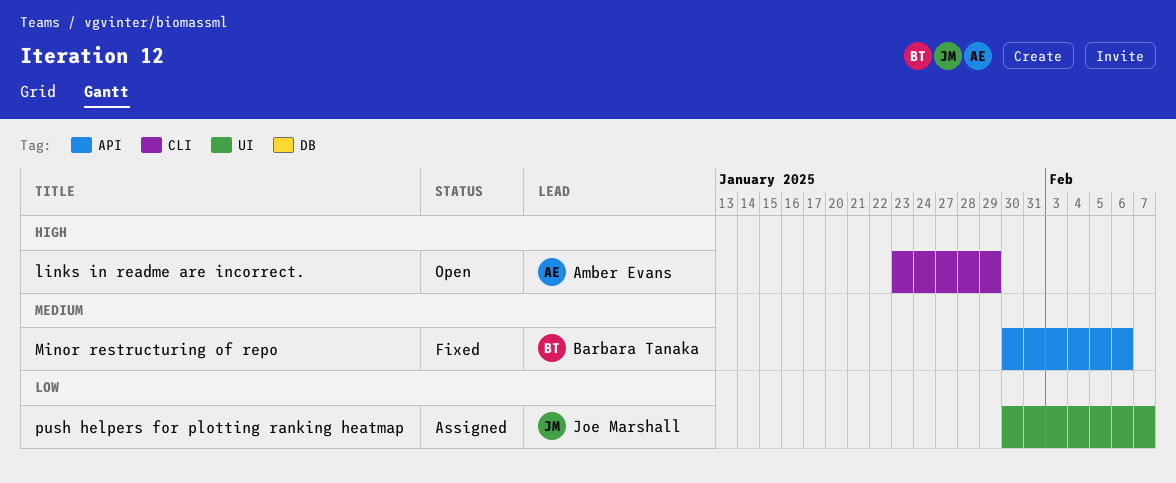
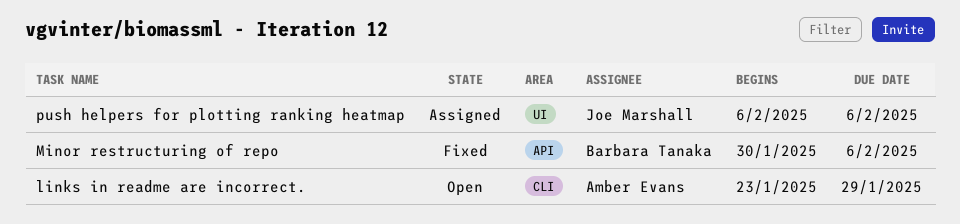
push helpers for plotting ranking heatmap, start: Jan 30 -> Feb 6
push helpers for plotting ranking heatmap, due: Feb 7 -> Feb 6

